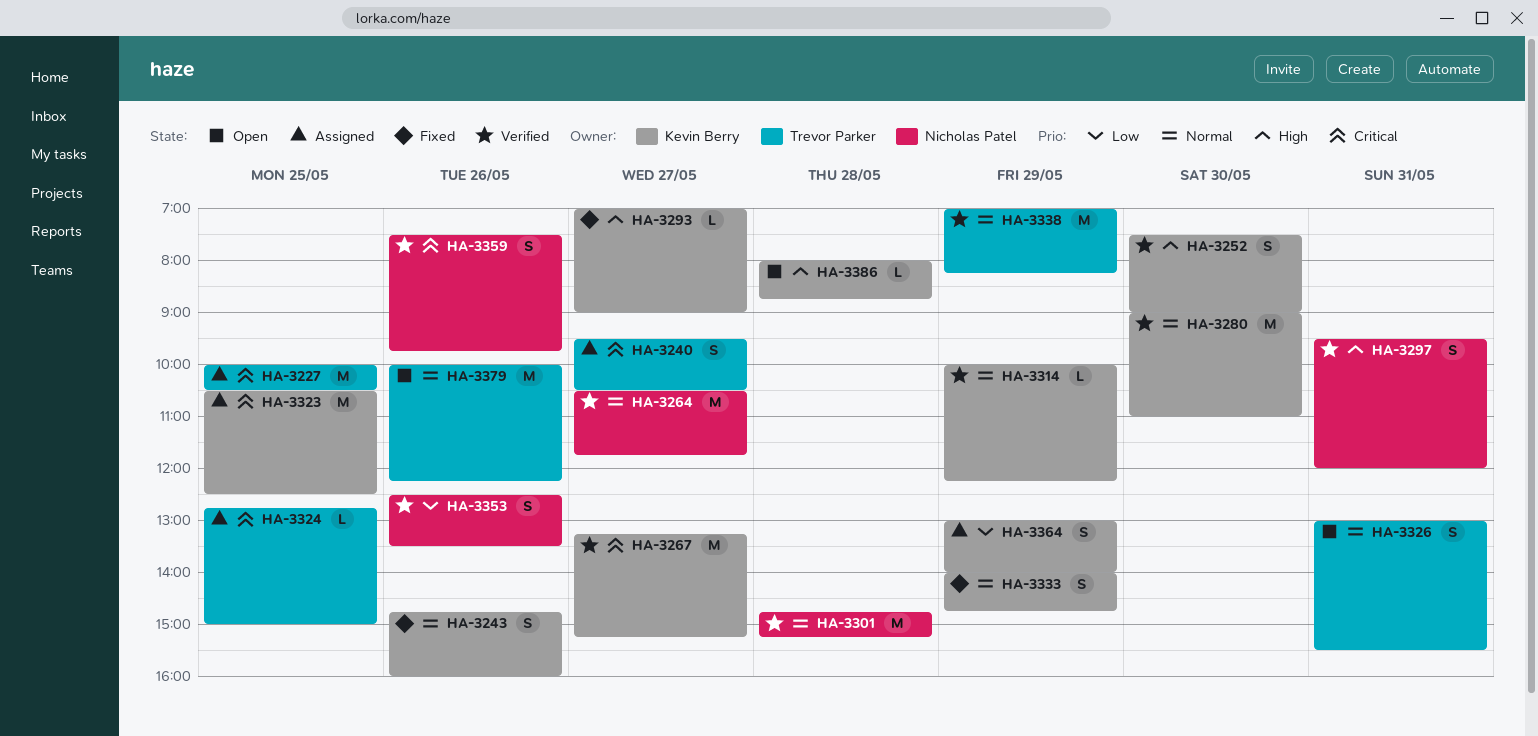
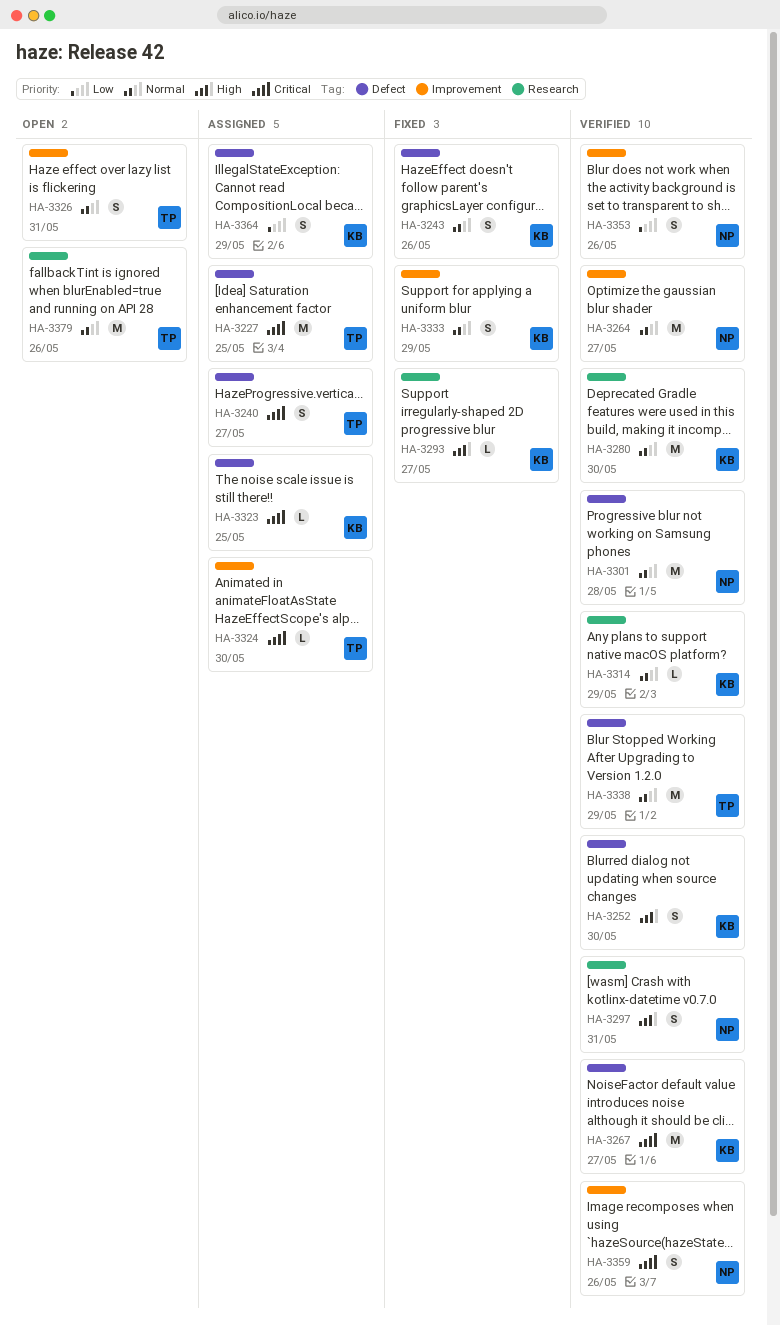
HA-3323, estimate: M -> L
HA-3324, day: May 25 -> May 30
HA-3386: present -> none

